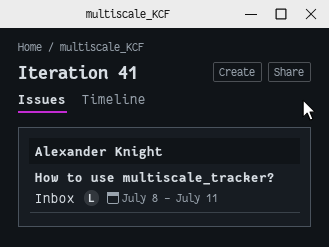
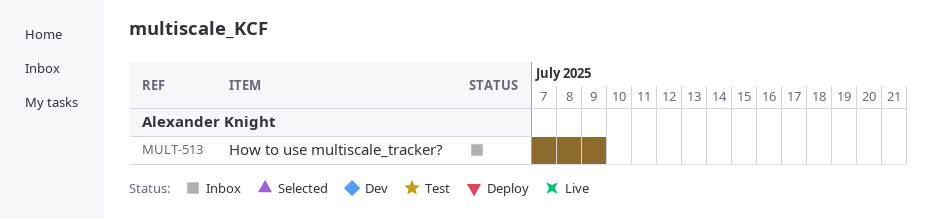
How to use multiscale_tracker?, start: Jul 8 -> Jul 7
How to use multiscale_tracker?, due: Jul 11 -> Jul 9

